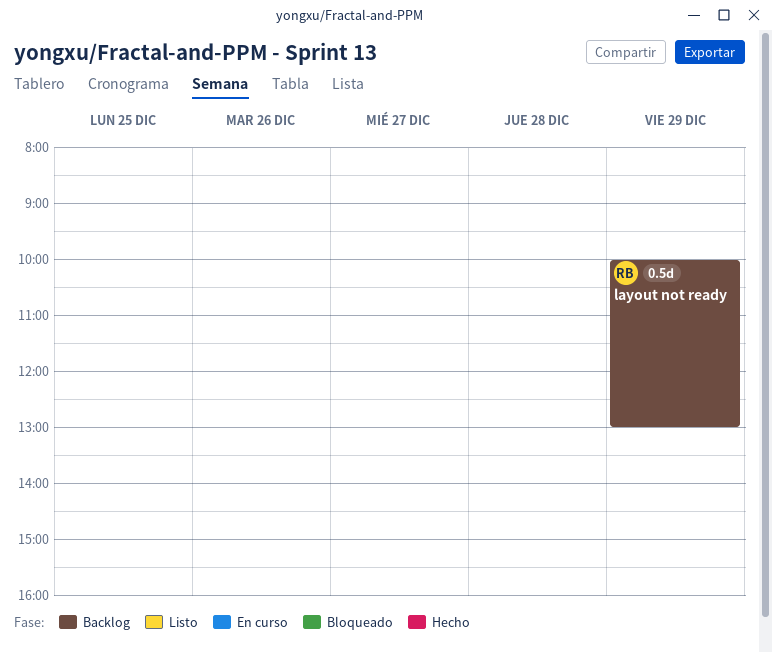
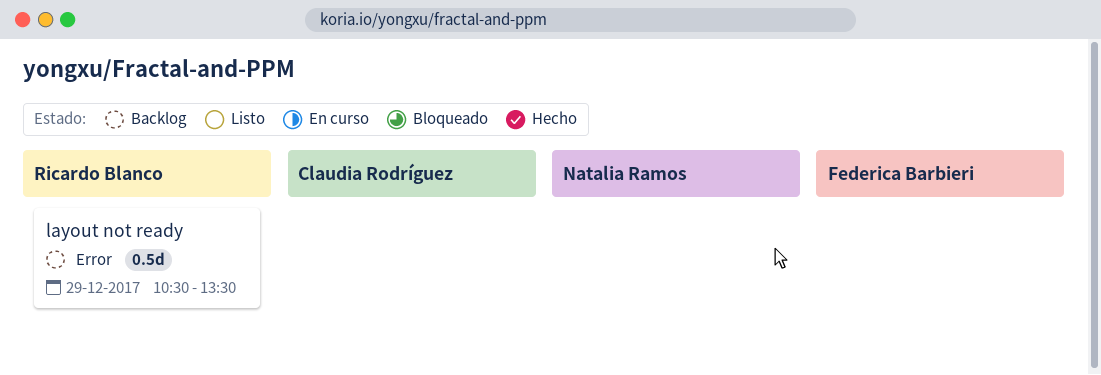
layout not ready, begins: 10:00 -> 10:30
layout not ready, ends: 13:00 -> 13:30

